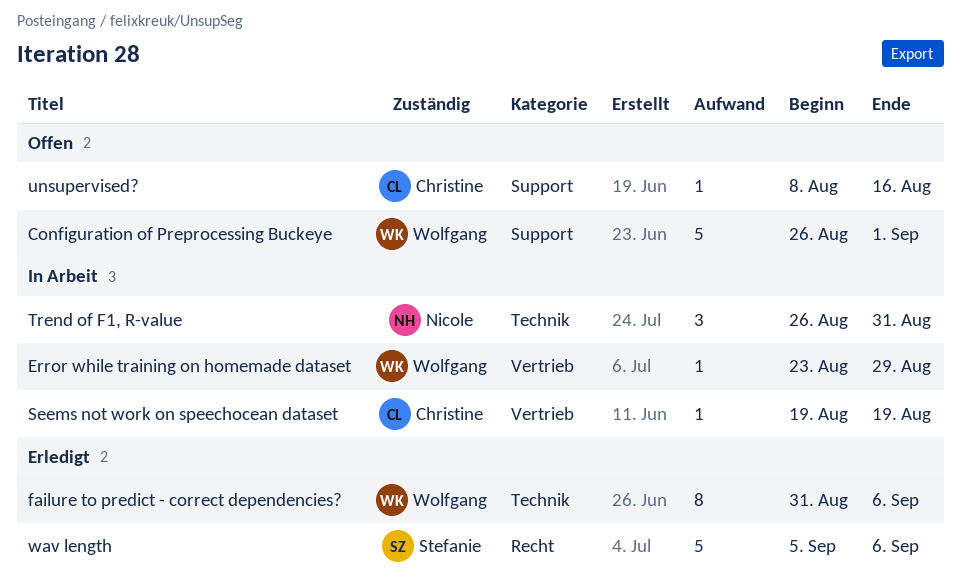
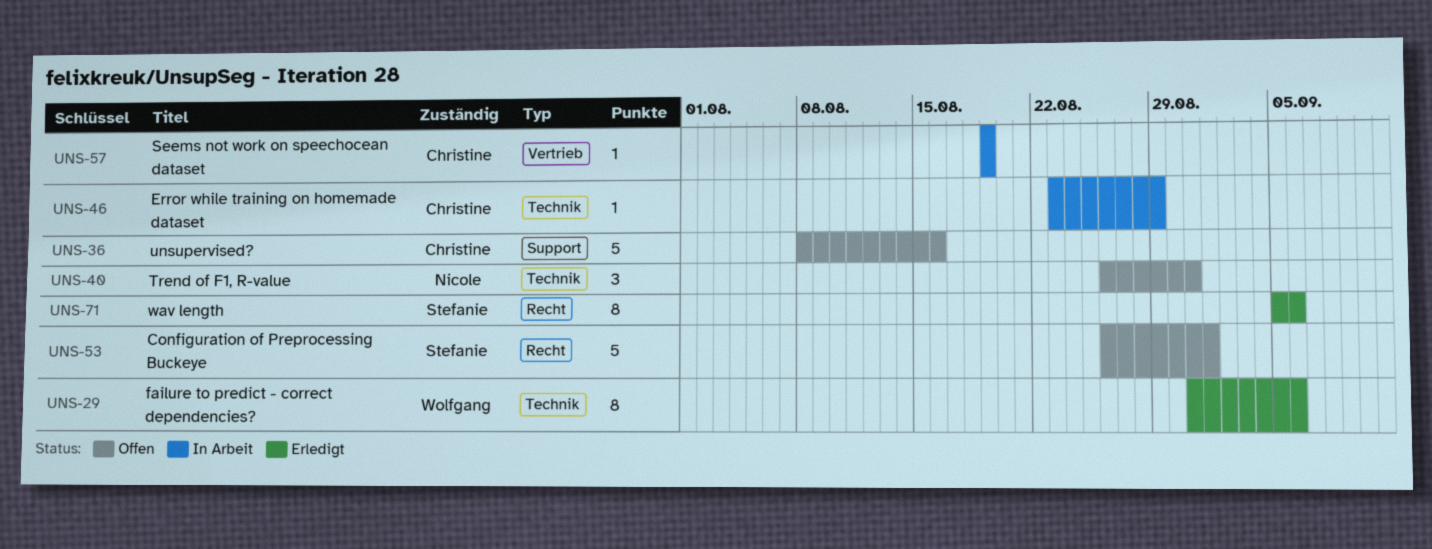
Configuration of Preprocessing Buckeye, owner: Wolfgang -> Stefanie
Configuration of Preprocessing Buckeye, label: Support -> Recht
Error while training on homemade dataset, owner: Wolfgang -> Christine
Error while training on homemade dataset, label: Vertrieb -> Technik
Trend of F1, R-value, status: In Arbeit -> Offen
unsupervised?, estimate: 1 -> 5
wav length, estimate: 5 -> 8

